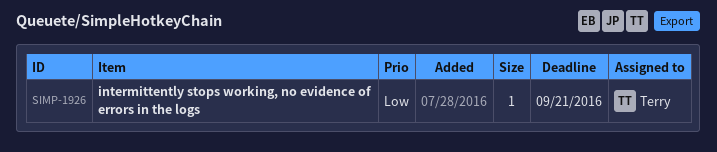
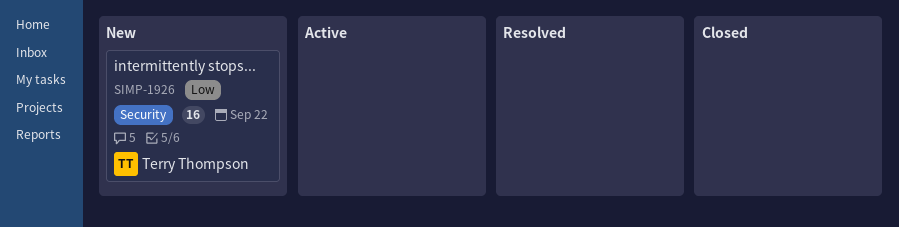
SIMP-1926, estimate: 1 -> 16
SIMP-1926, due: Sep 21 -> Sep 22

